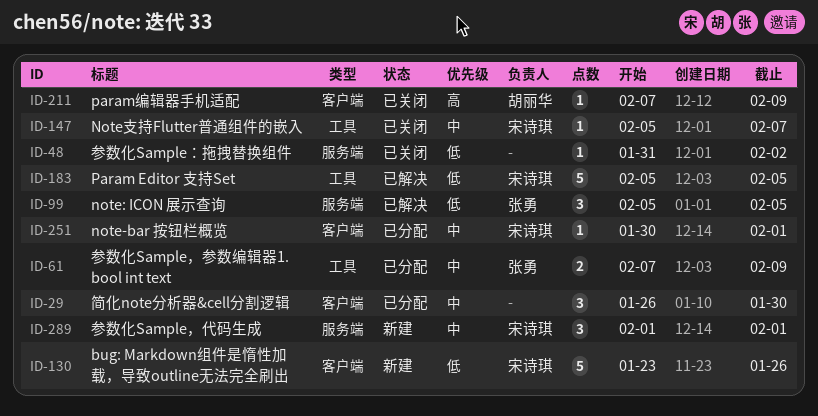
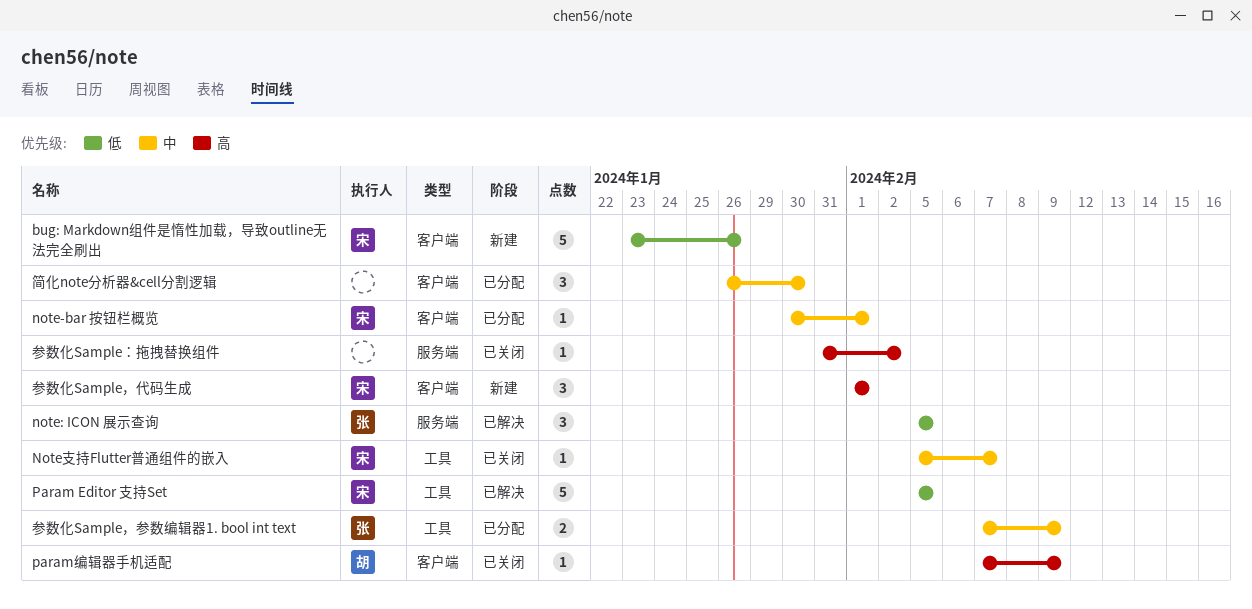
参数化Sample，代码生成, priority: 中 -> 高
参数化Sample，代码生成, label: 服务端 -> 客户端
参数化Sample：拖拽替换组件, priority: 低 -> 高

